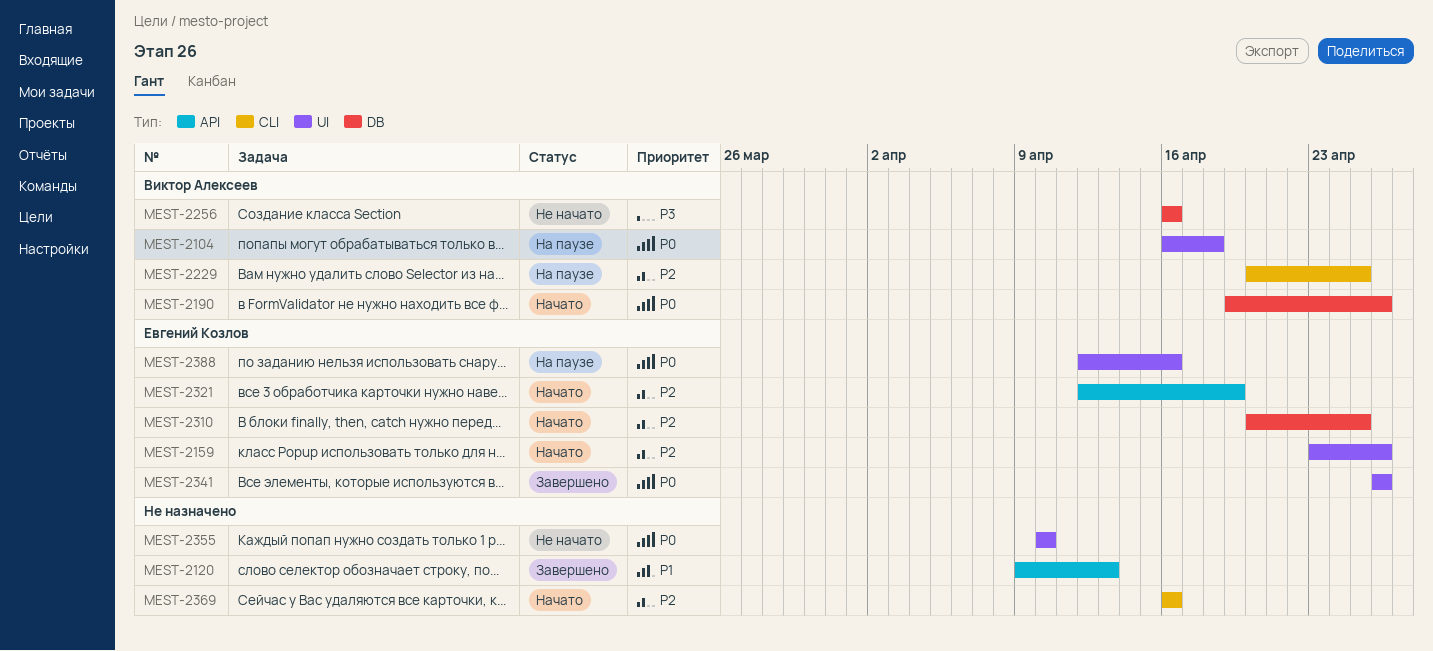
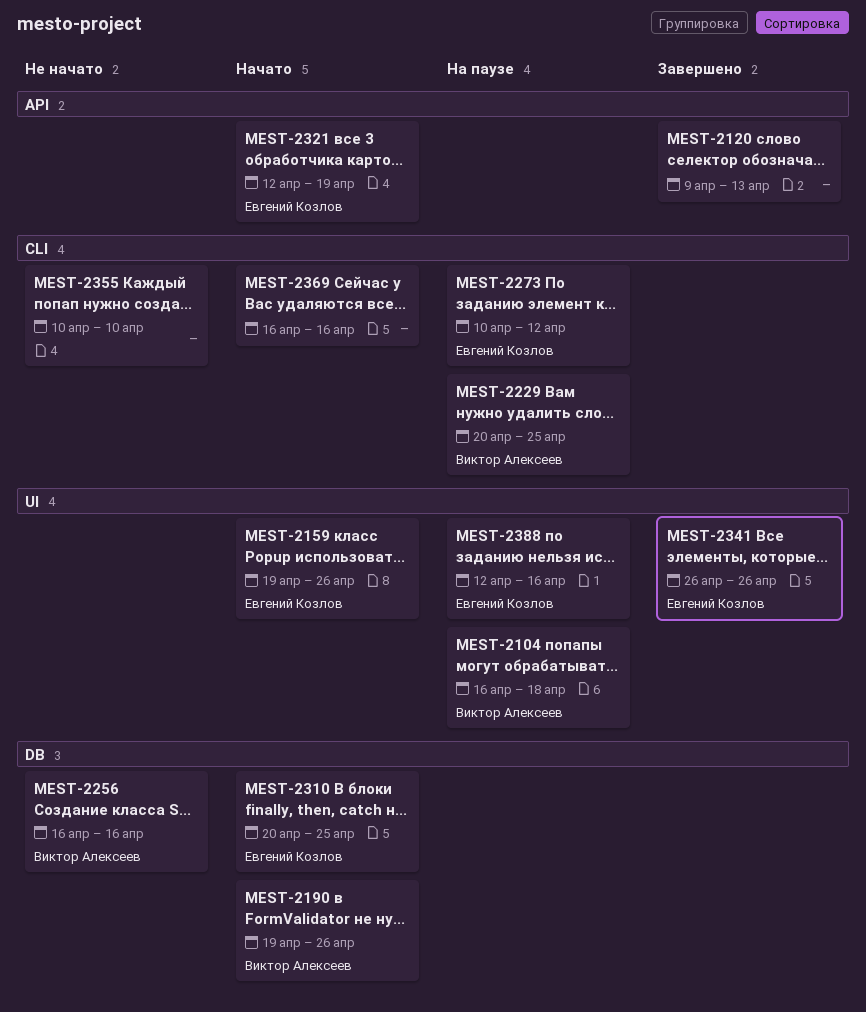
MEST-2159, start: Apr 23 -> Apr 19
MEST-2273: none -> present
MEST-2355, label: UI -> CLI

